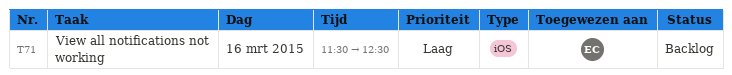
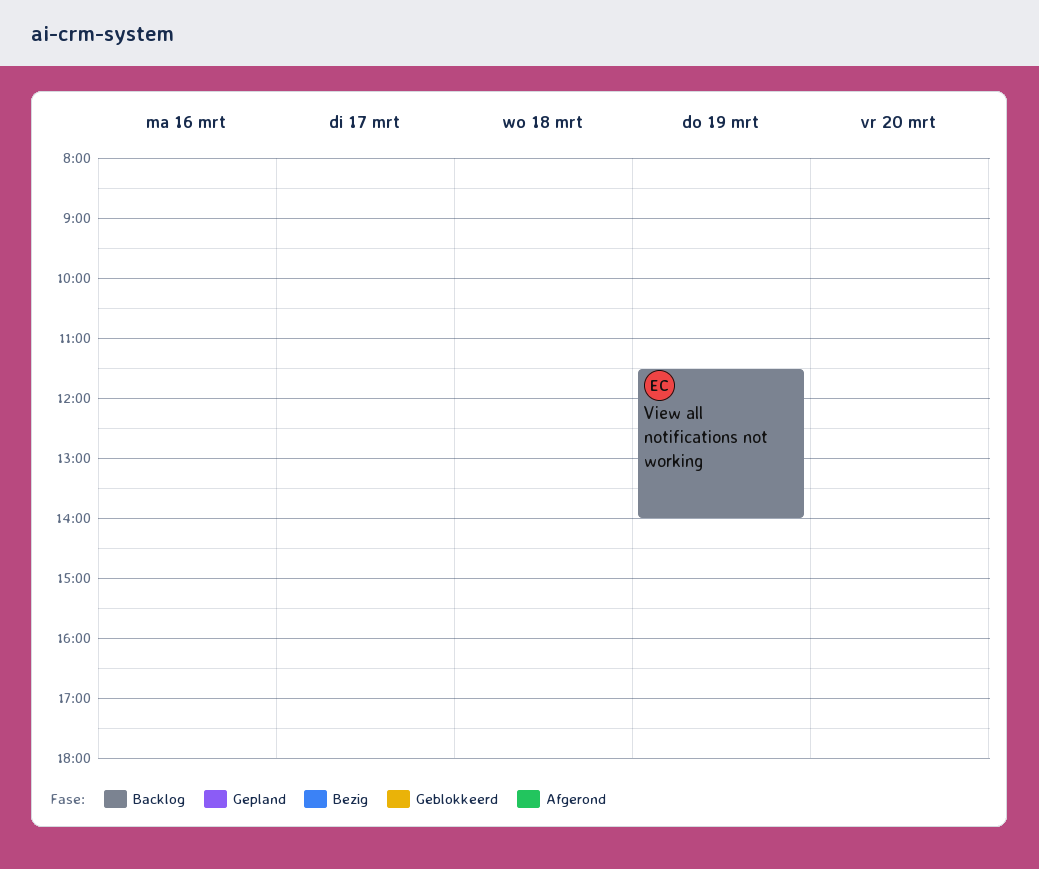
View all notifications not working, day: Mar 16 -> Mar 19
View all notifications not working, ends: 12:30 -> 14:00

